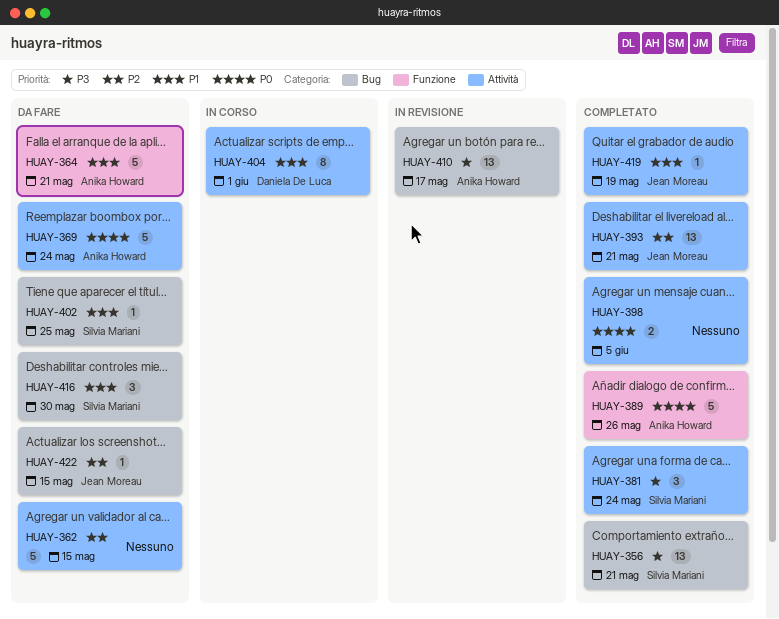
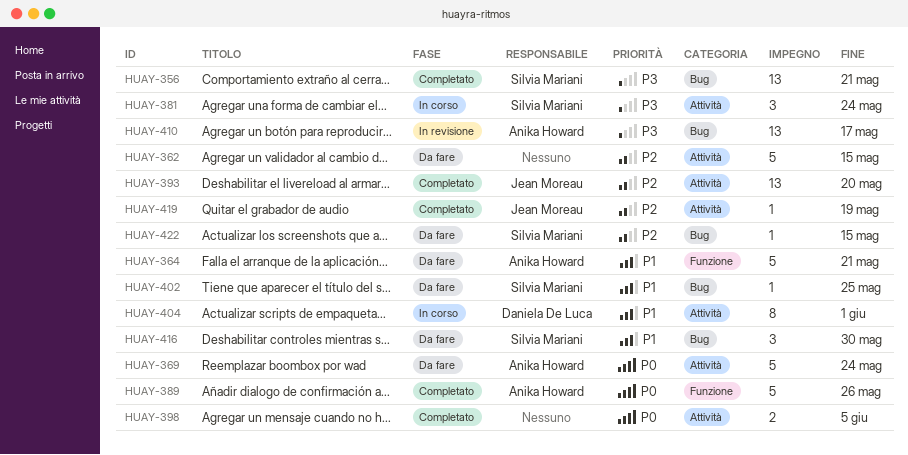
HUAY-381, status: Completato -> In corso
HUAY-393, due: May 21 -> May 20
HUAY-419, priority: P1 -> P2
HUAY-422, owner: Jean Moreau -> Silvia Mariani

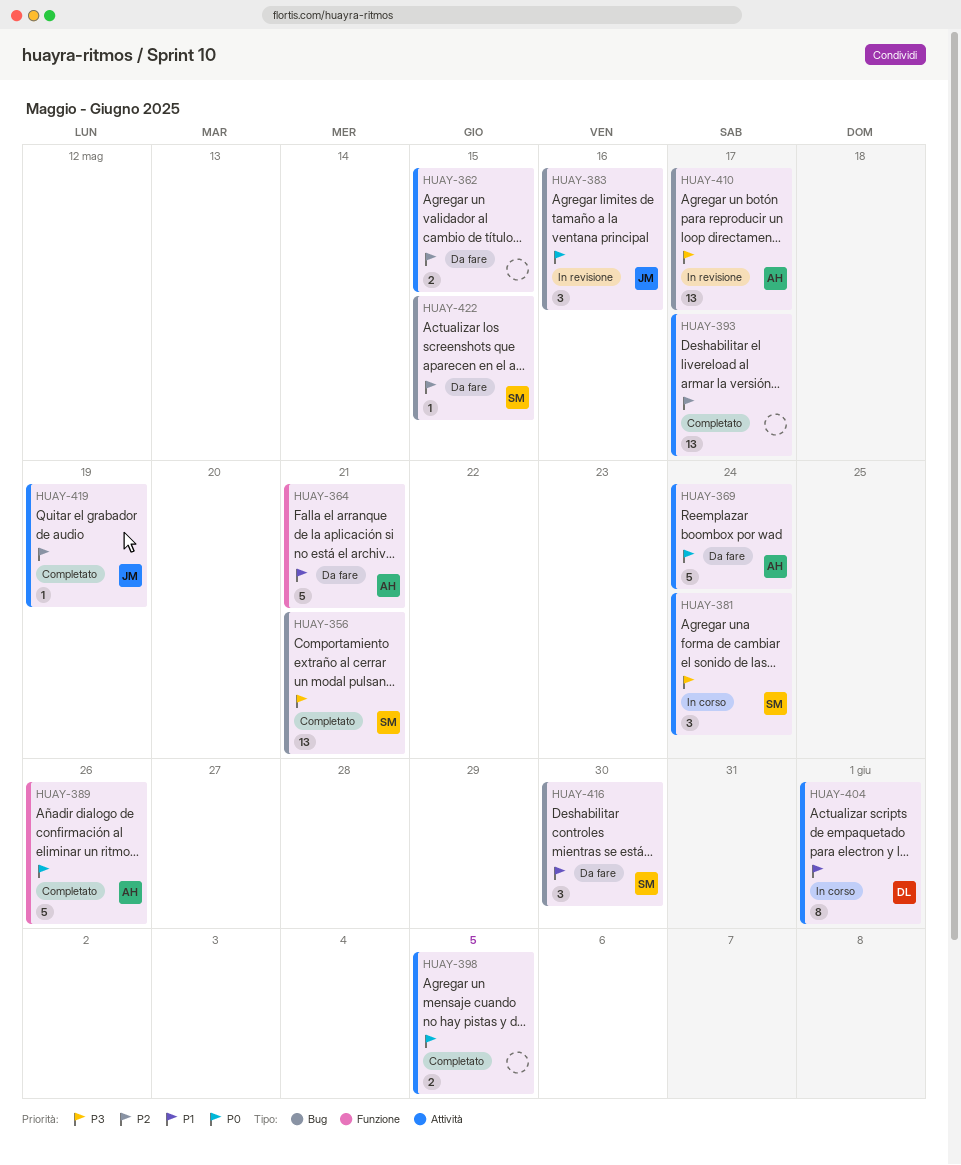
HUAY-362, estimate: 5 -> 2
HUAY-383: none -> present
HUAY-393, owner: Jean Moreau -> none
HUAY-393, due: May 20 -> May 17
HUAY-402: present -> none

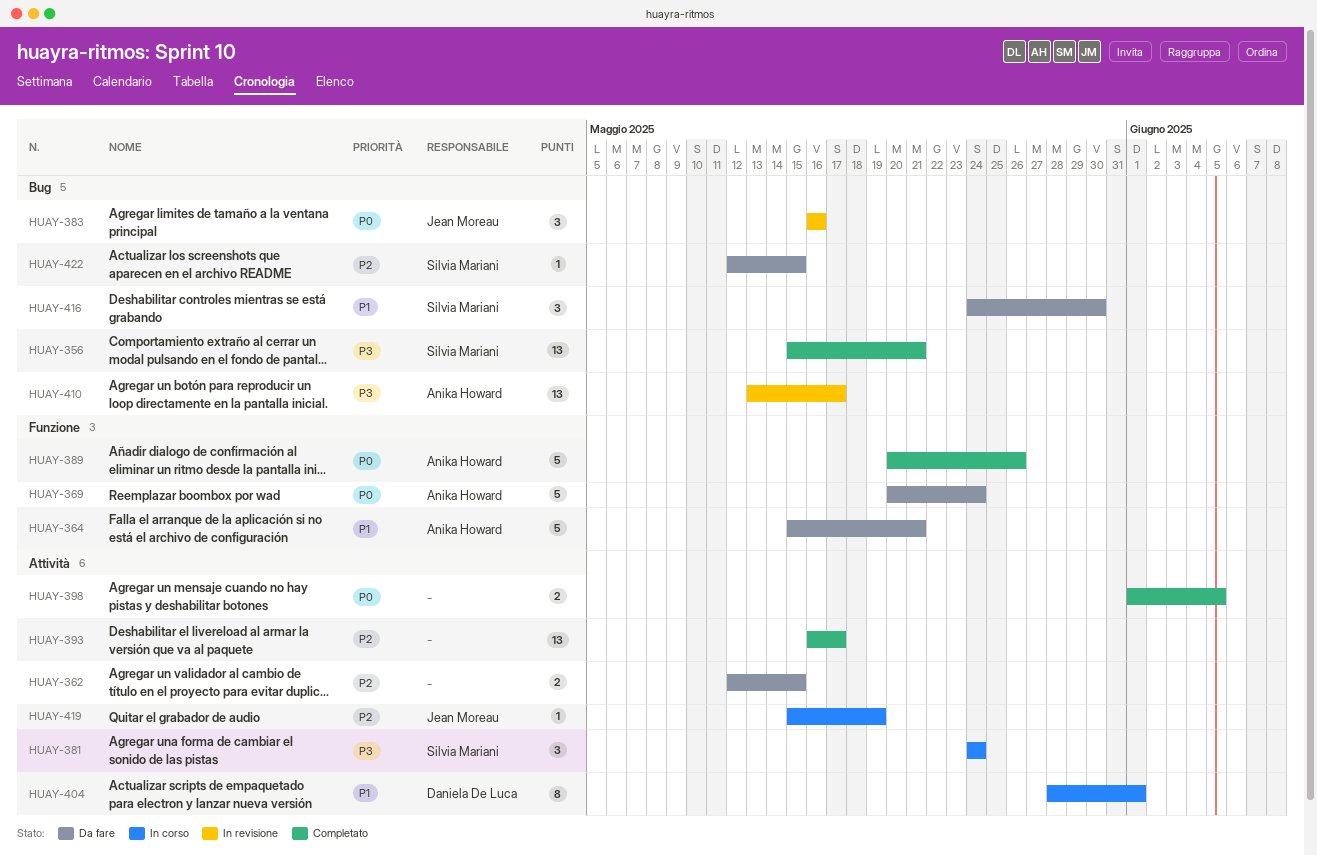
HUAY-369, label: Attività -> Funzione
HUAY-419, status: Completato -> In corso

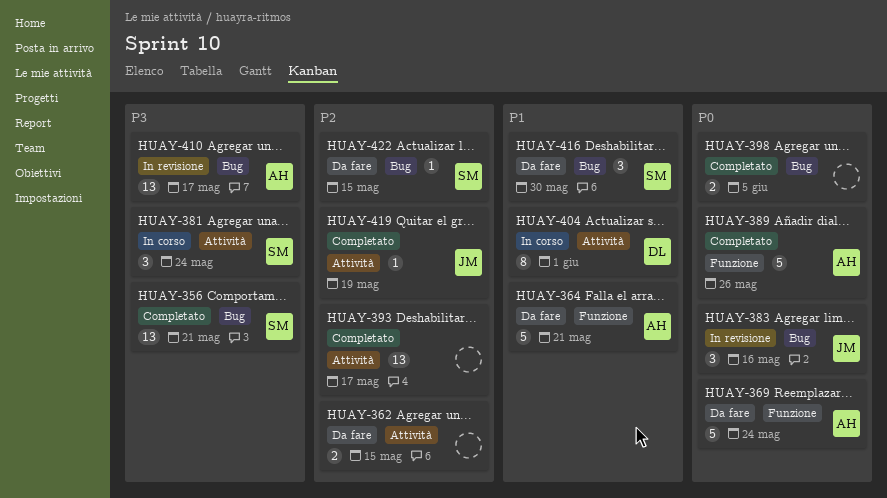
HUAY-398, label: Attività -> Bug
HUAY-419, status: In corso -> Completato

